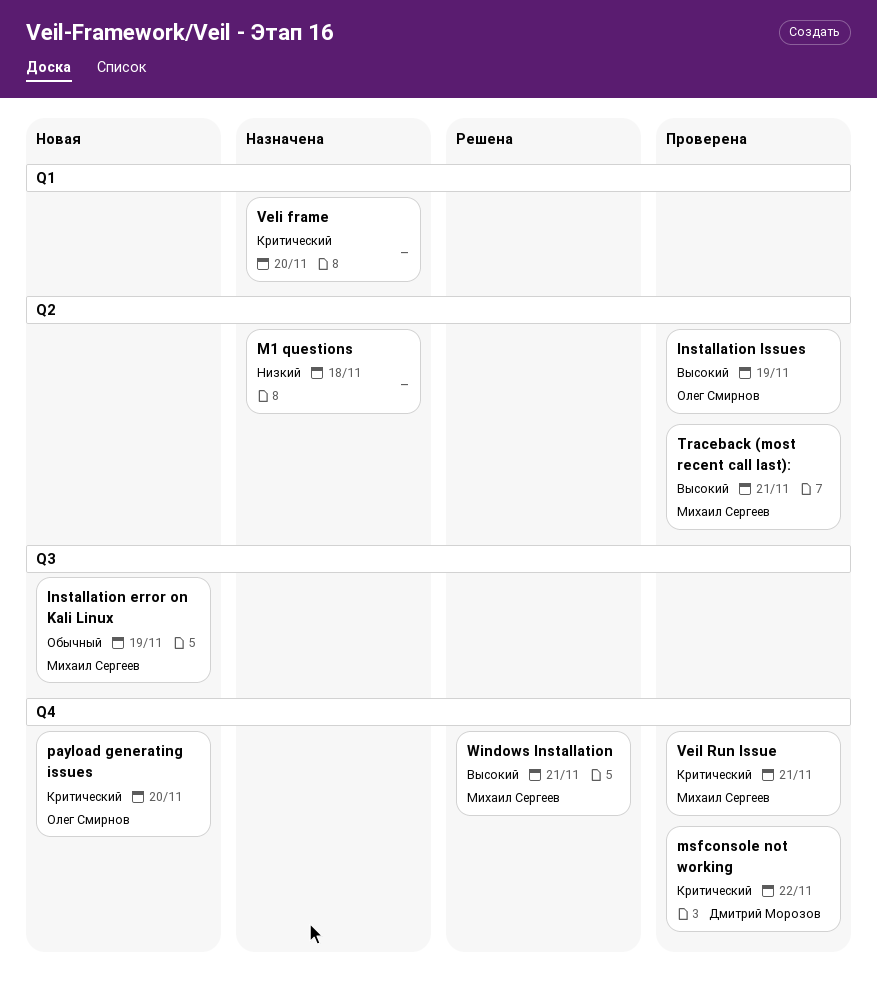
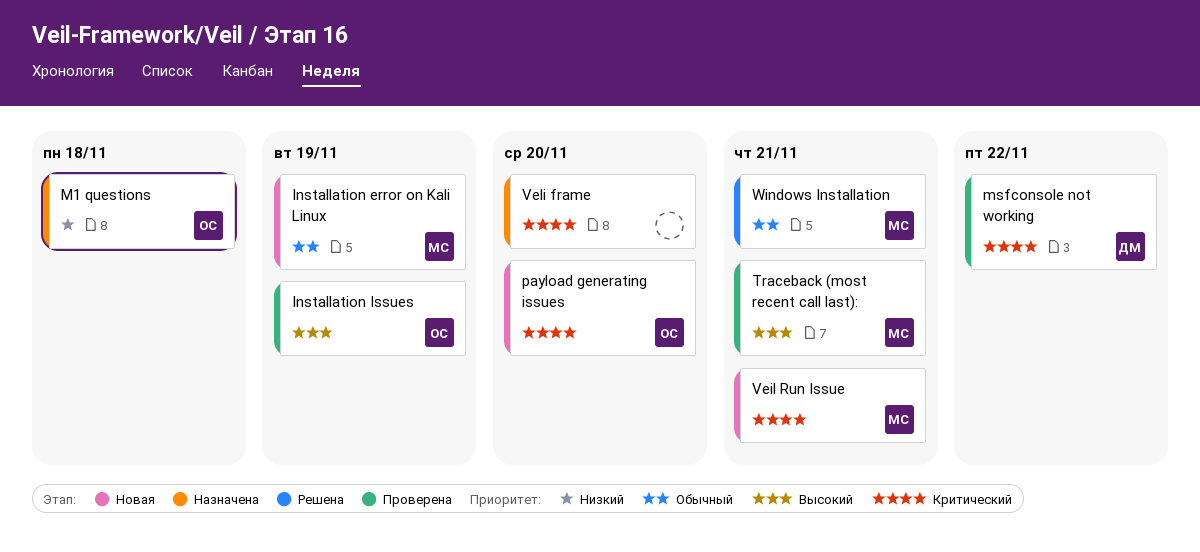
M1 questions, owner: none -> Олег Смирнов
Veil Run Issue, status: Проверена -> Новая
Windows Installation, priority: Высокий -> Обычный

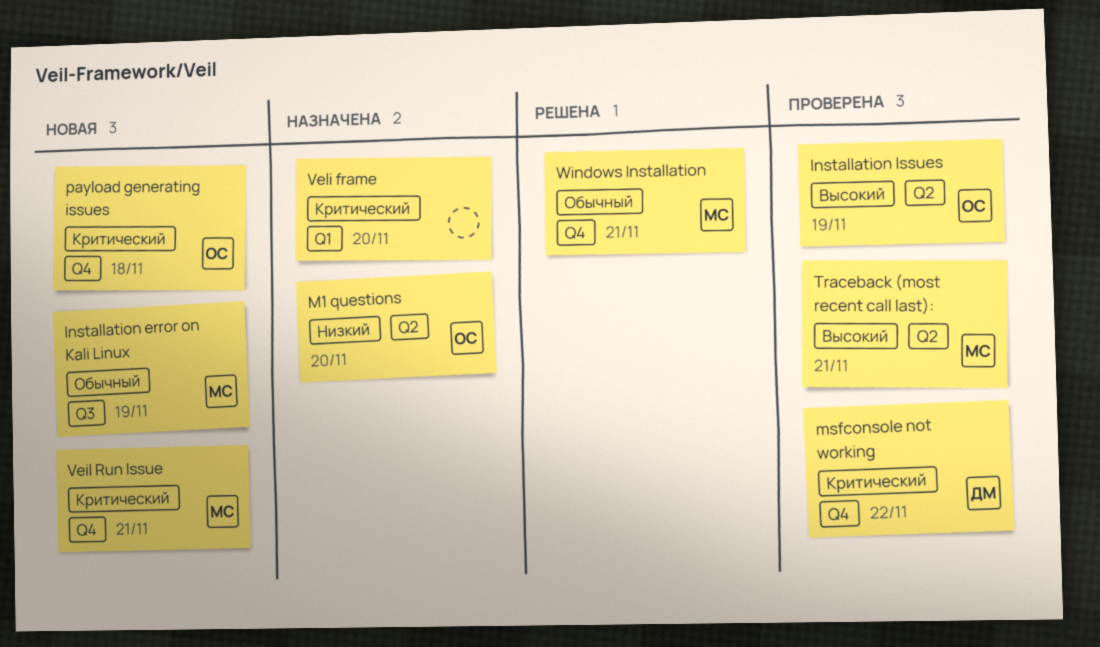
M1 questions, due: Nov 18 -> Nov 20
payload generating issues, due: Nov 20 -> Nov 18

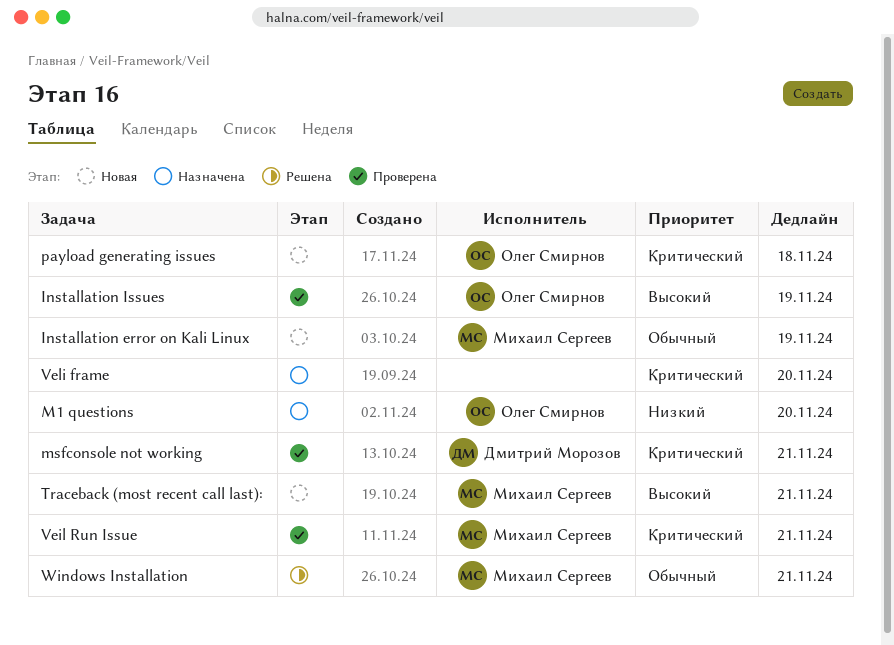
msfconsole not working, due: Nov 22 -> Nov 21
Traceback (most recent call last):, status: Проверена -> Новая
Veil Run Issue, status: Новая -> Проверена

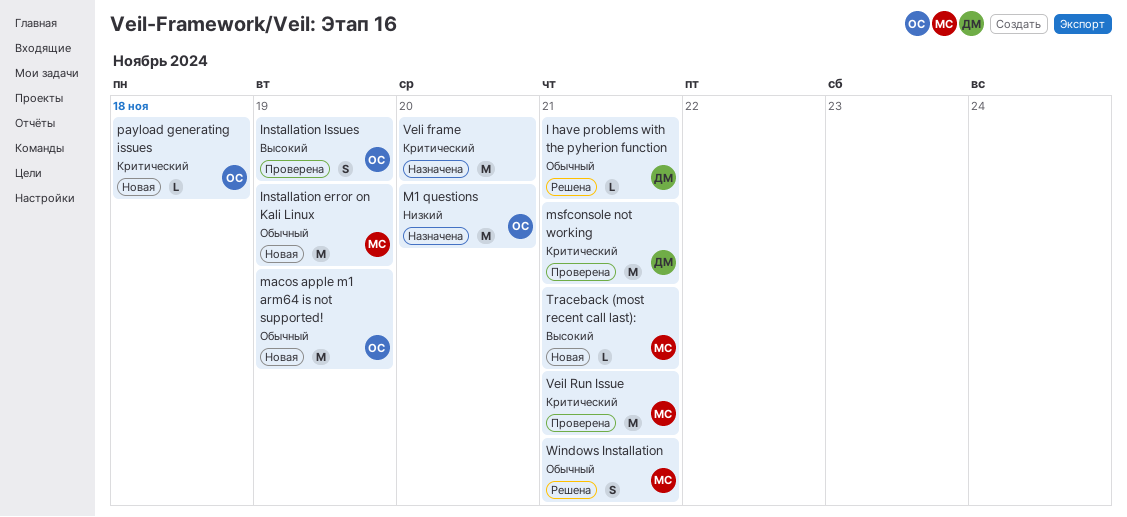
I have problems with the pyherion function: none -> present
macos apple m1 arm64 is not supported!: none -> present

